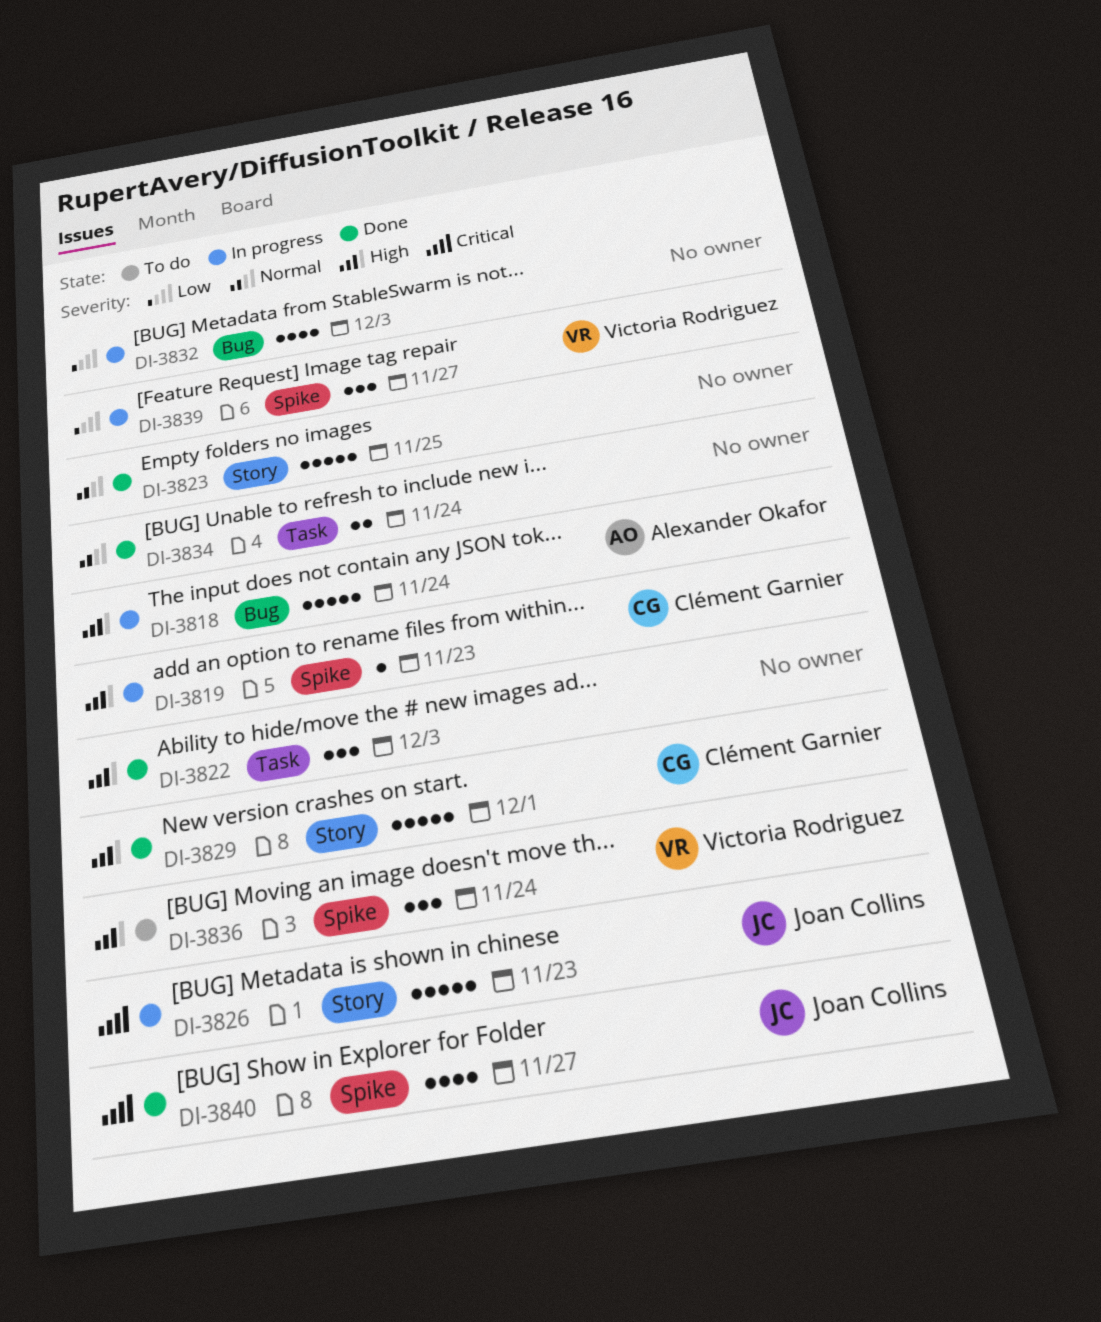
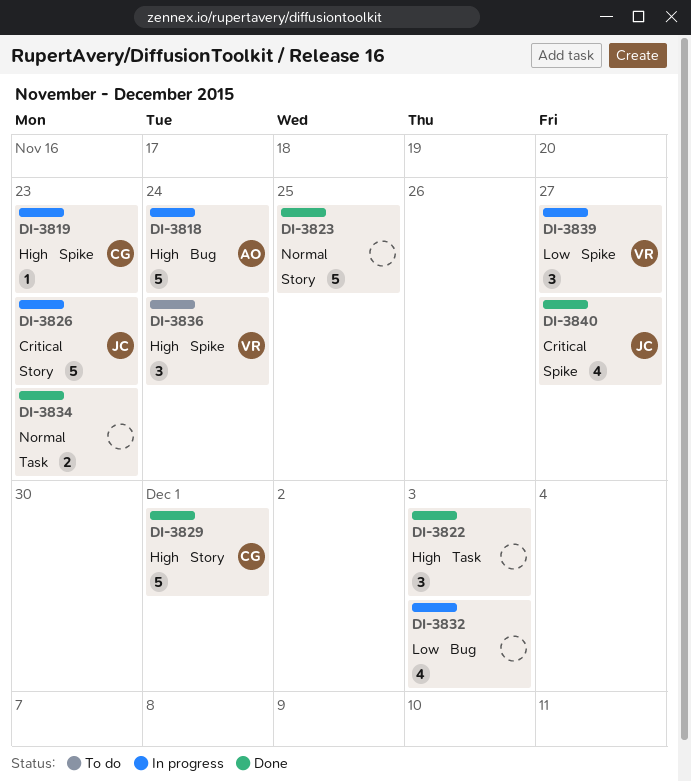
DI-3834, due: Nov 24 -> Nov 23

